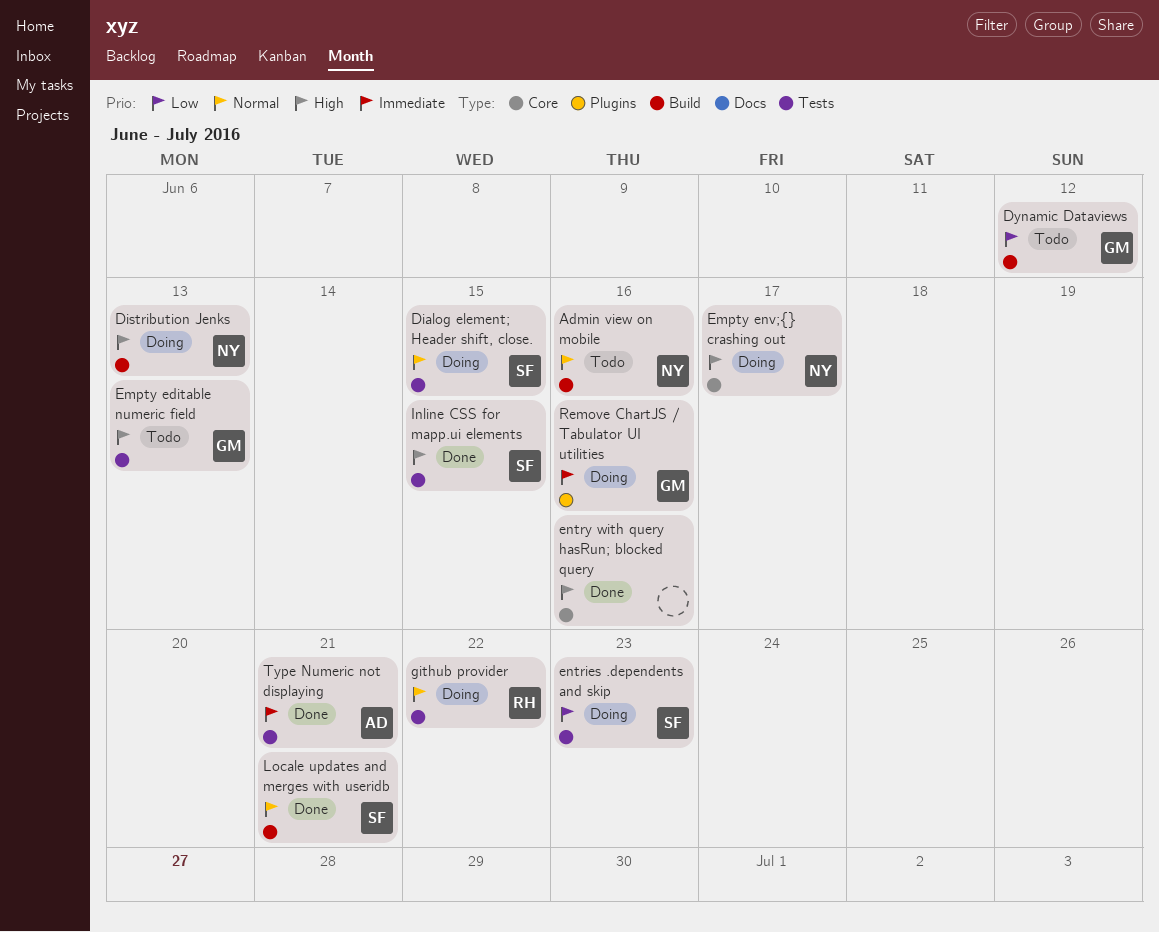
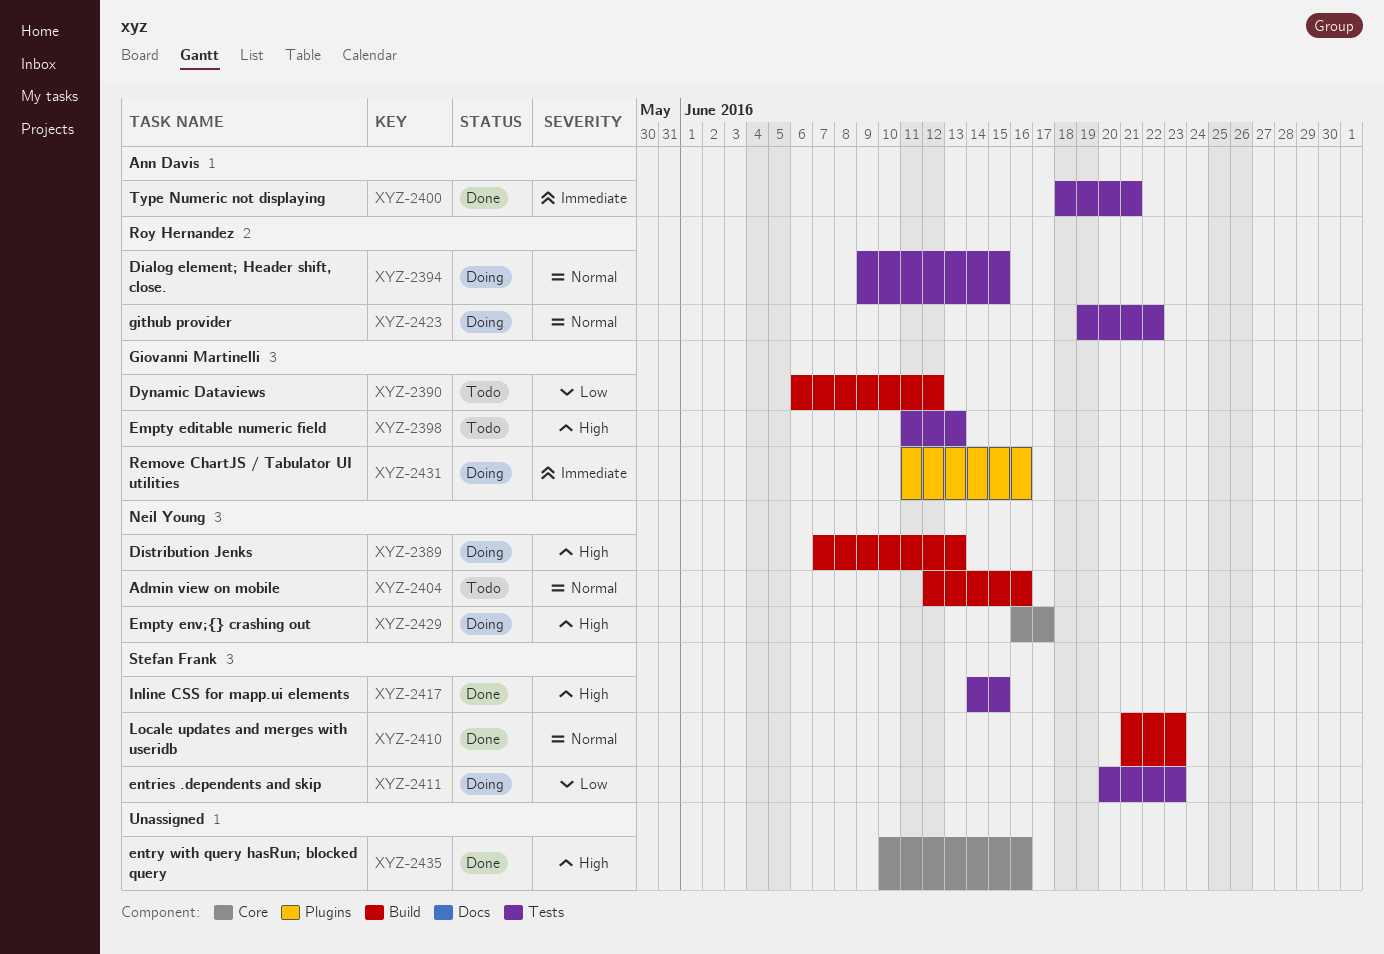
Dialog element; Header shift, close., owner: Stefan Frank -> Roy Hernandez
Locale updates and merges with useridb, due: Jun 21 -> Jun 23

